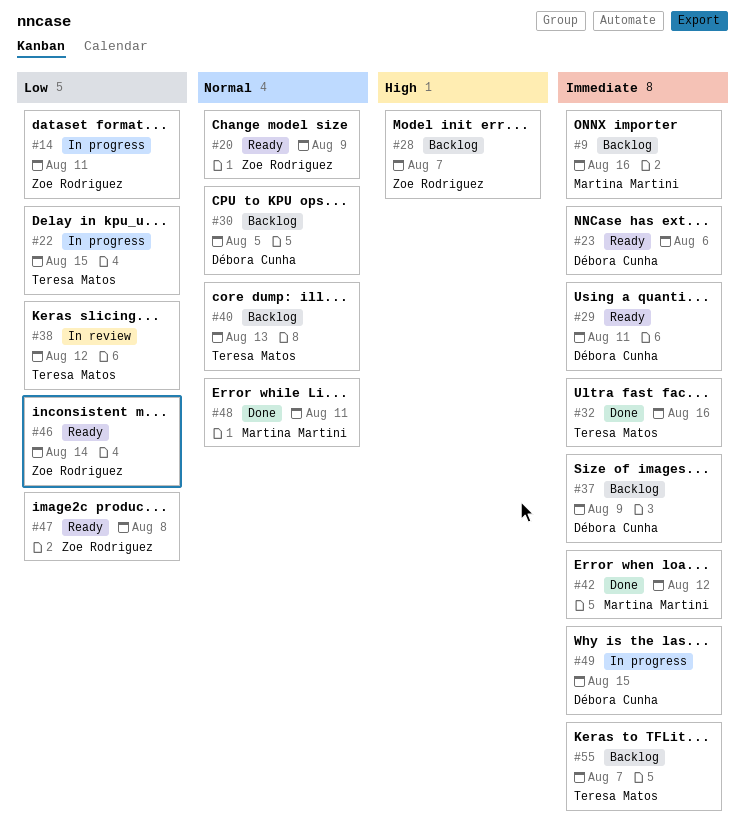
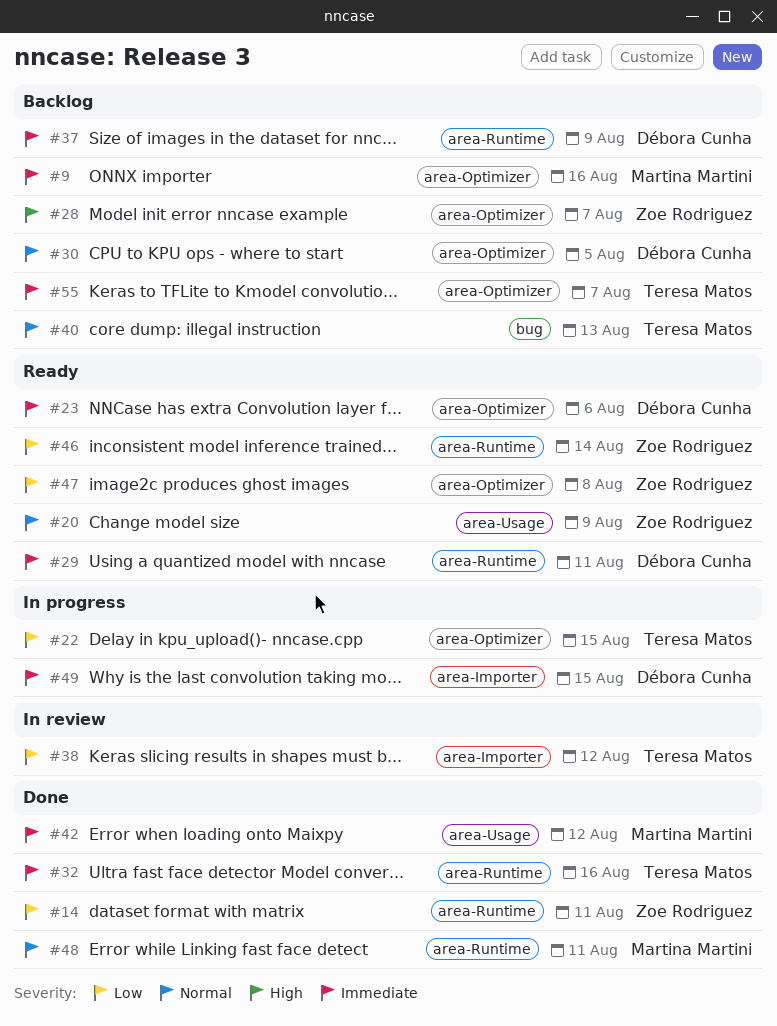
#14, status: In progress -> Done

